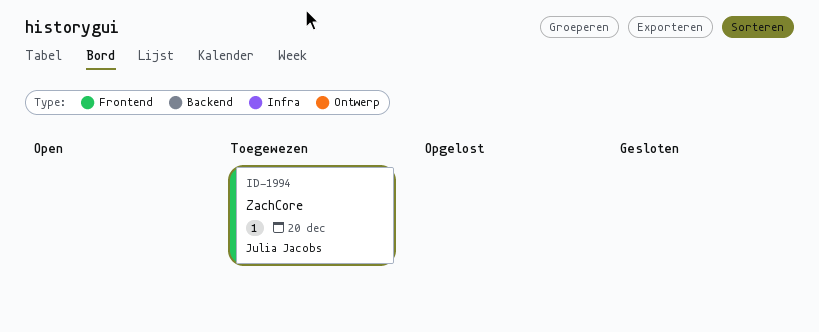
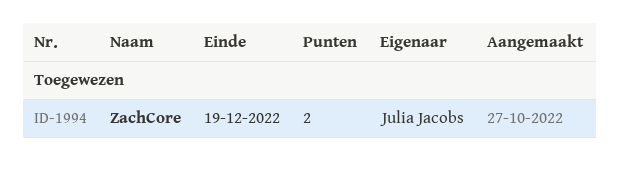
ID-1994, estimate: 1 -> 2
ID-1994, due: Dec 20 -> Dec 19

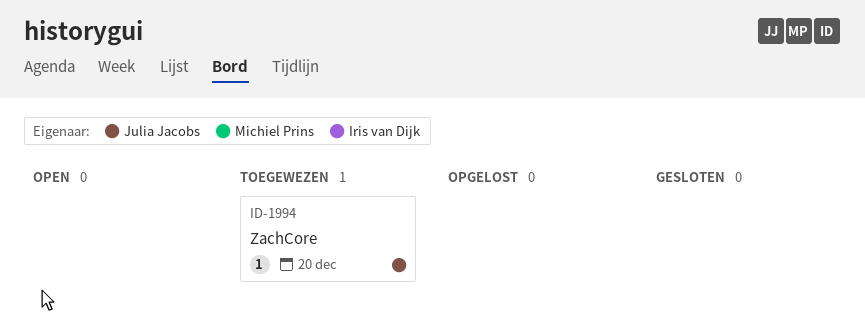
ID-1994, estimate: 2 -> 1
ID-1994, due: Dec 19 -> Dec 20

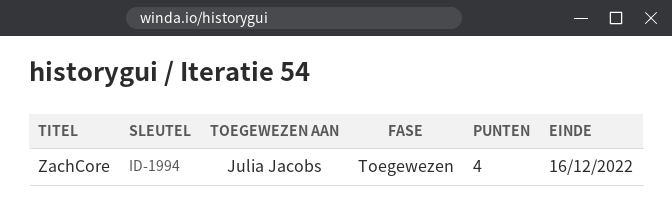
ID-1994, estimate: 1 -> 4
ID-1994, due: Dec 20 -> Dec 16

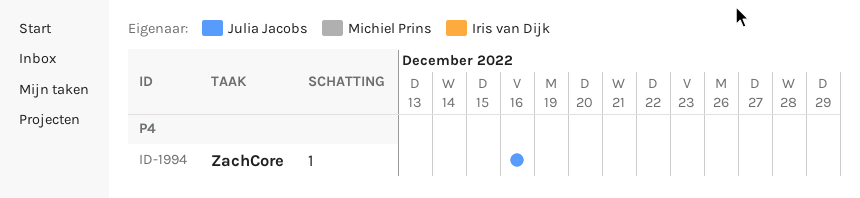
ID-1994, estimate: 4 -> 1

